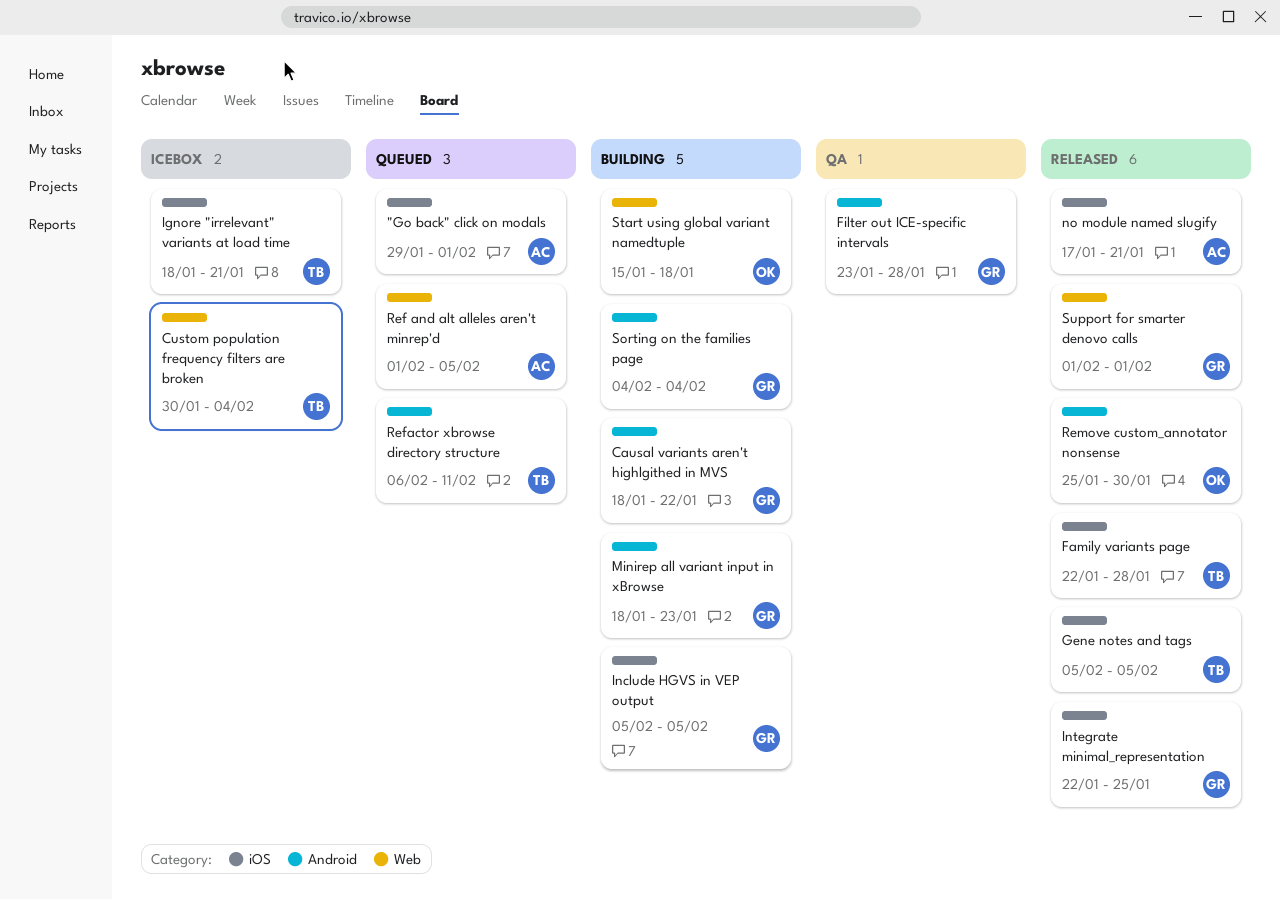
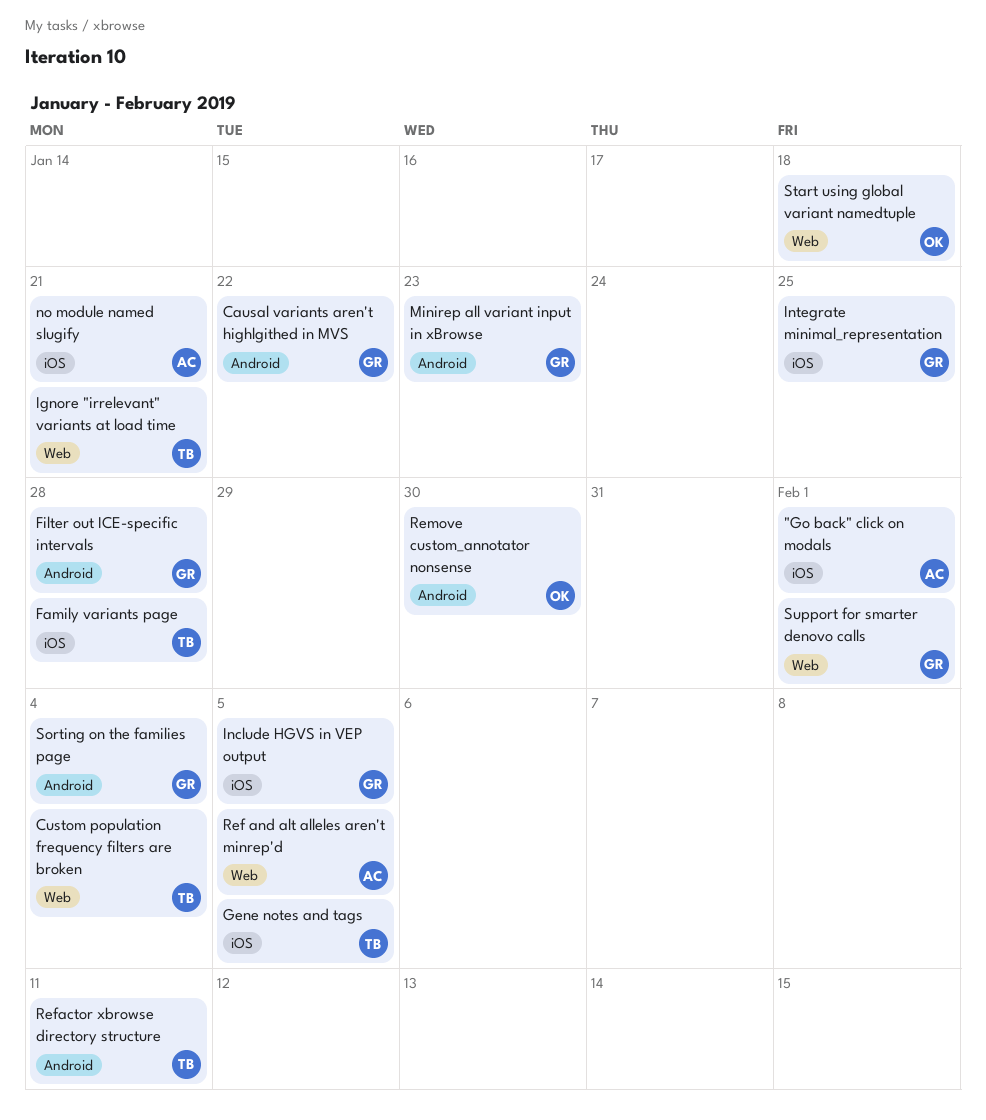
Ignore "irrelevant" variants at load time, label: iOS -> Web

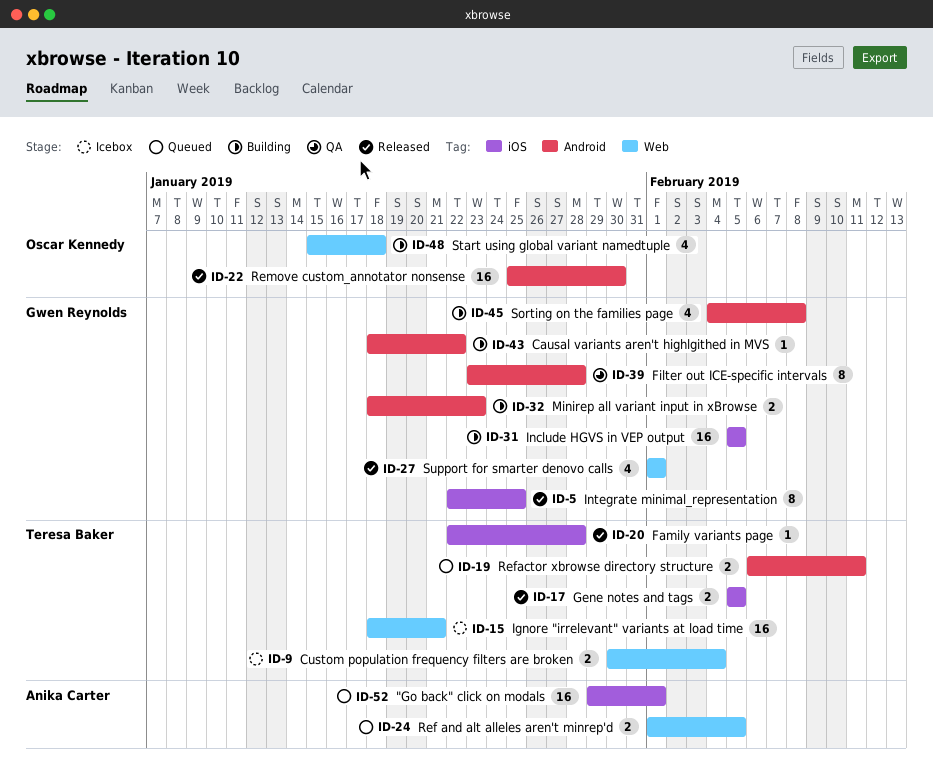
no module named slugify: present -> none
Sorting on the families page, due: Feb 4 -> Feb 8

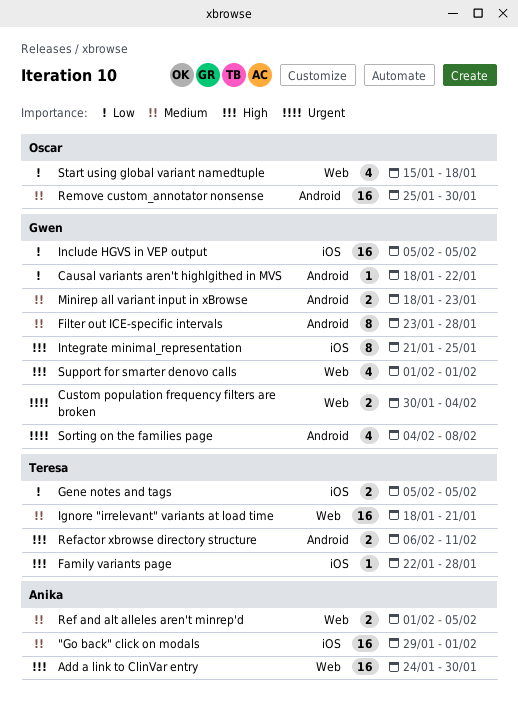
Add a link to ClinVar entry: none -> present
Custom population frequency filters are broken, owner: Teresa Baker -> Gwen Reynolds
Integrate minimal_representation, start: Jan 22 -> Jan 21

